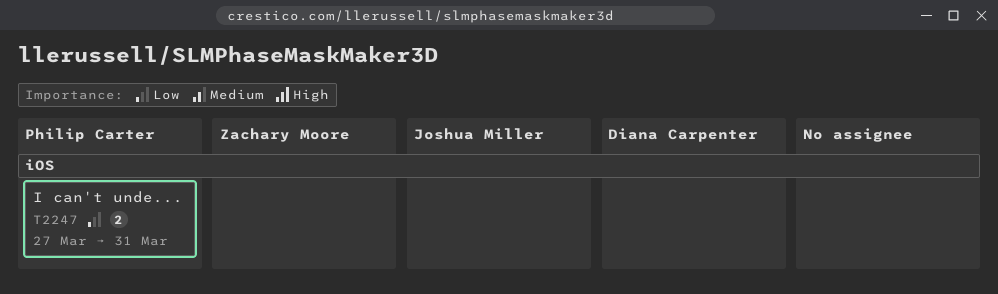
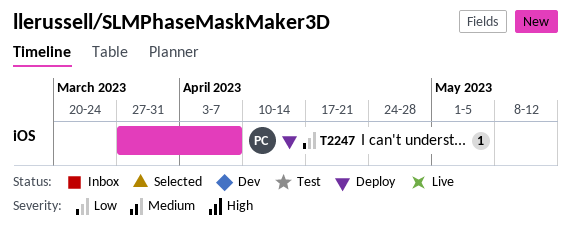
T2247, estimate: 2 -> 1
T2247, due: Mar 31 -> Apr 7

